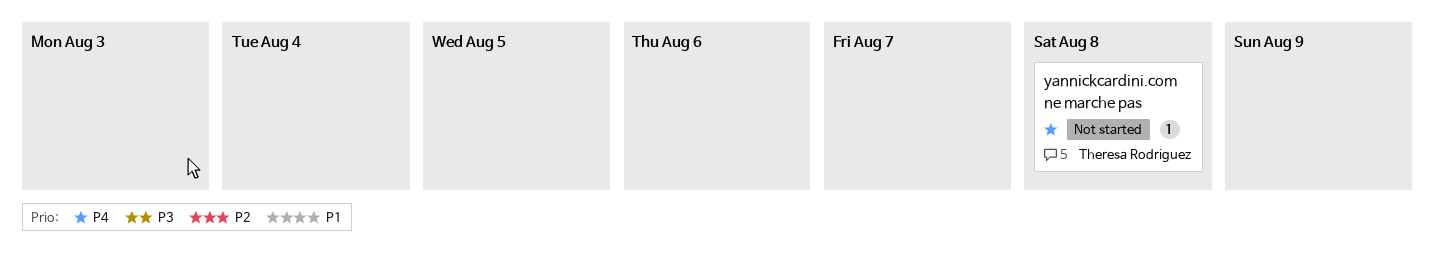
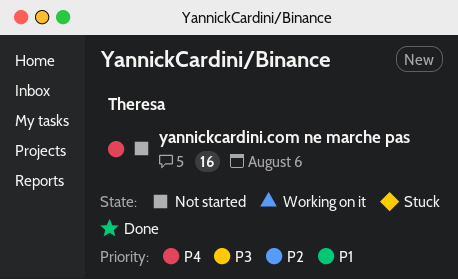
yannickcardini.com ne marche pas, estimate: 1 -> 16
yannickcardini.com ne marche pas, due: Aug 8 -> Aug 6

